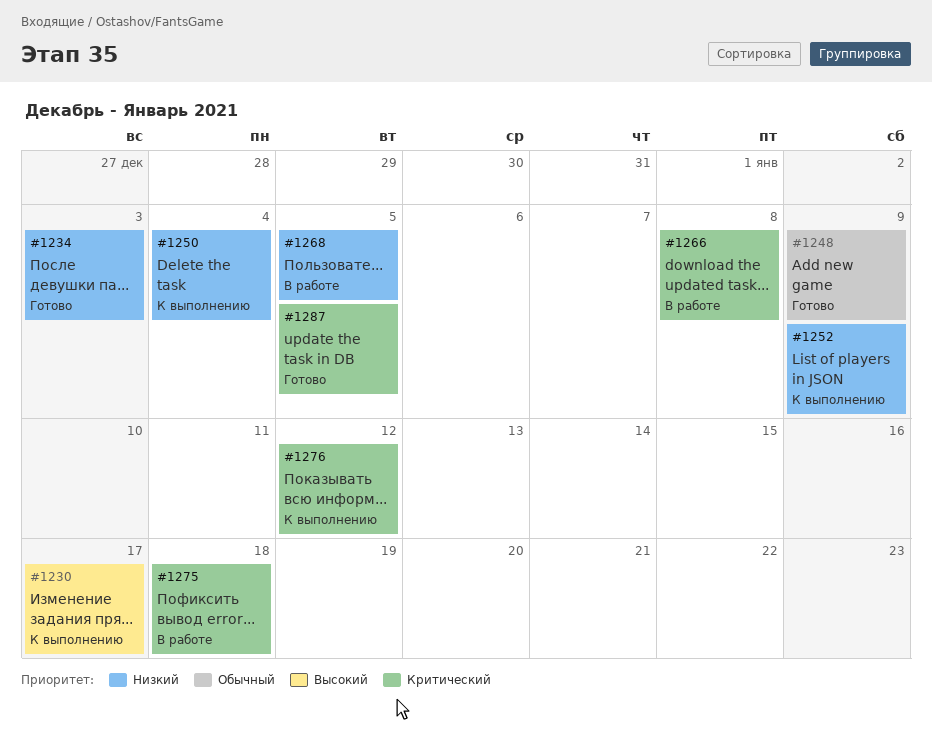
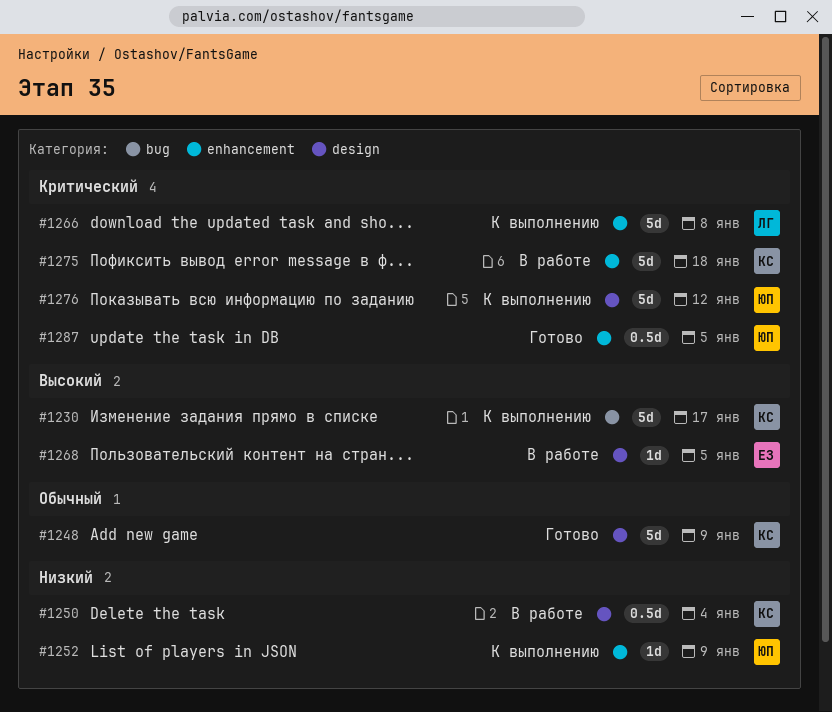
#1234: present -> none
#1250, status: К выполнению -> В работе
#1266, status: В работе -> К выполнению
#1268, priority: Низкий -> Высокий

